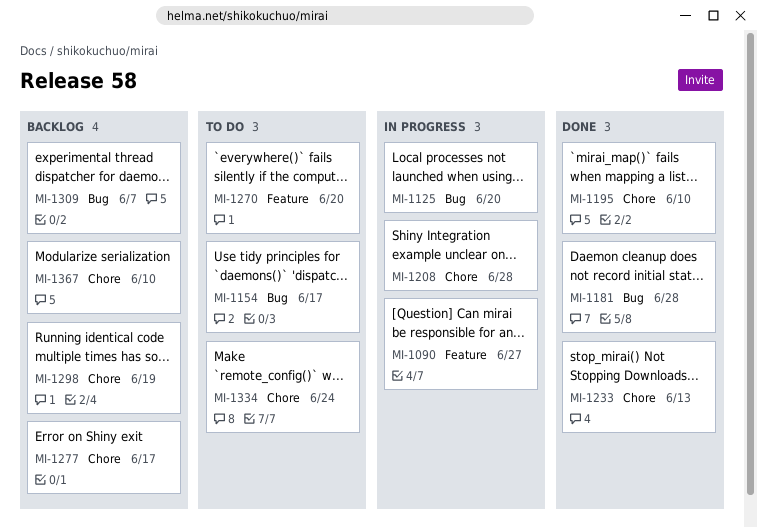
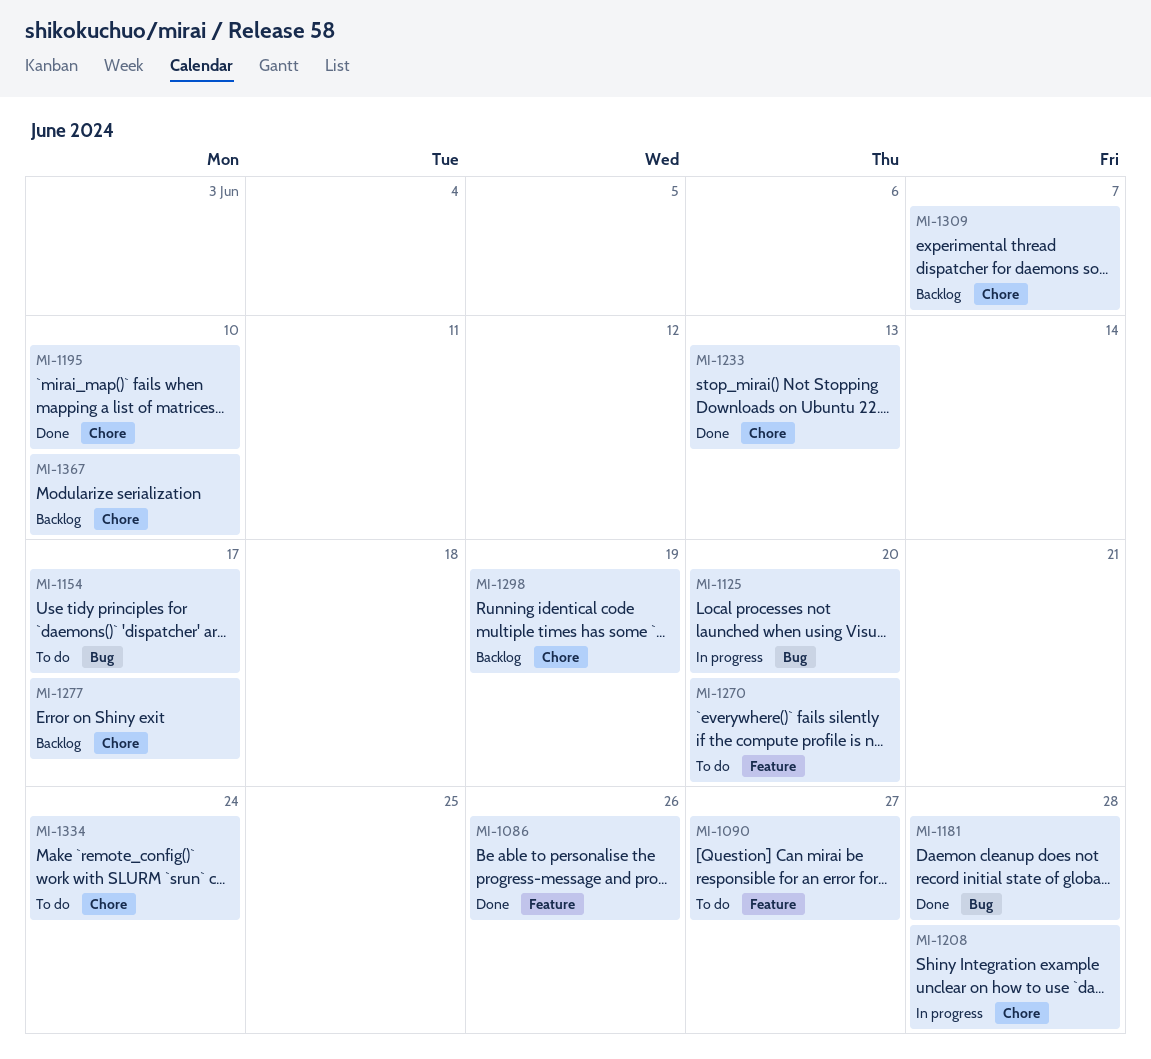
MI-1086: none -> present
MI-1090, status: In progress -> To do
MI-1309, label: Bug -> Chore

